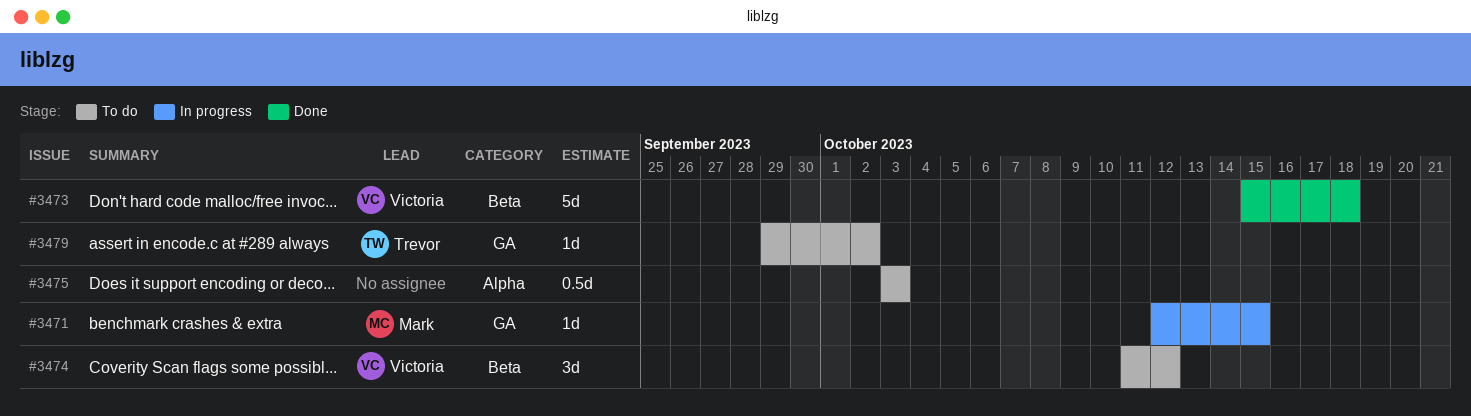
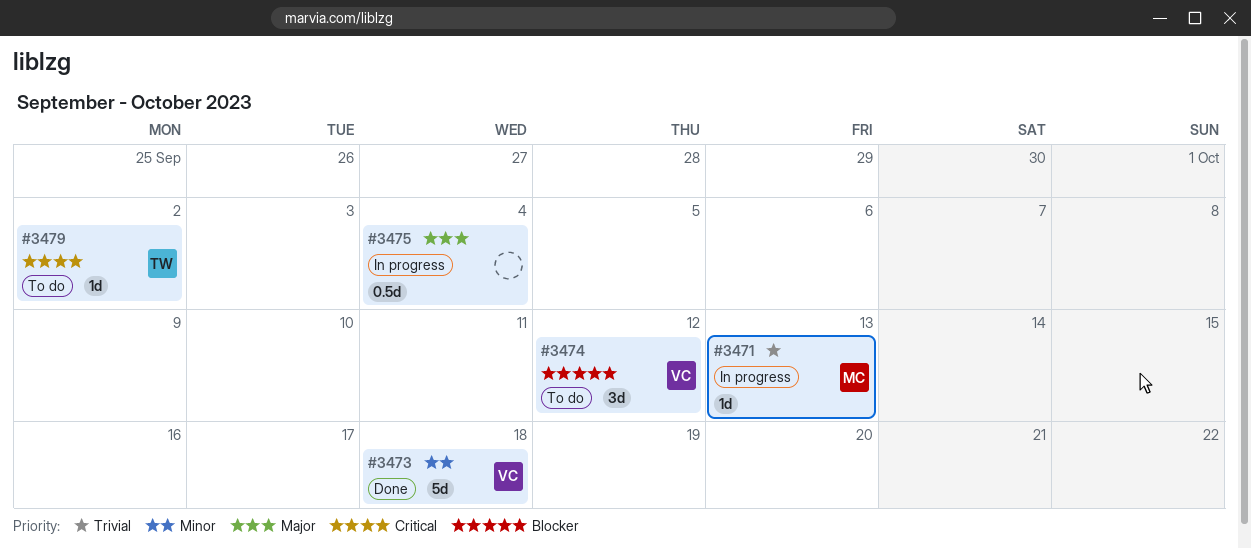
#3471, due: Oct 15 -> Oct 13
#3475, status: To do -> In progress
#3475, due: Oct 3 -> Oct 4

